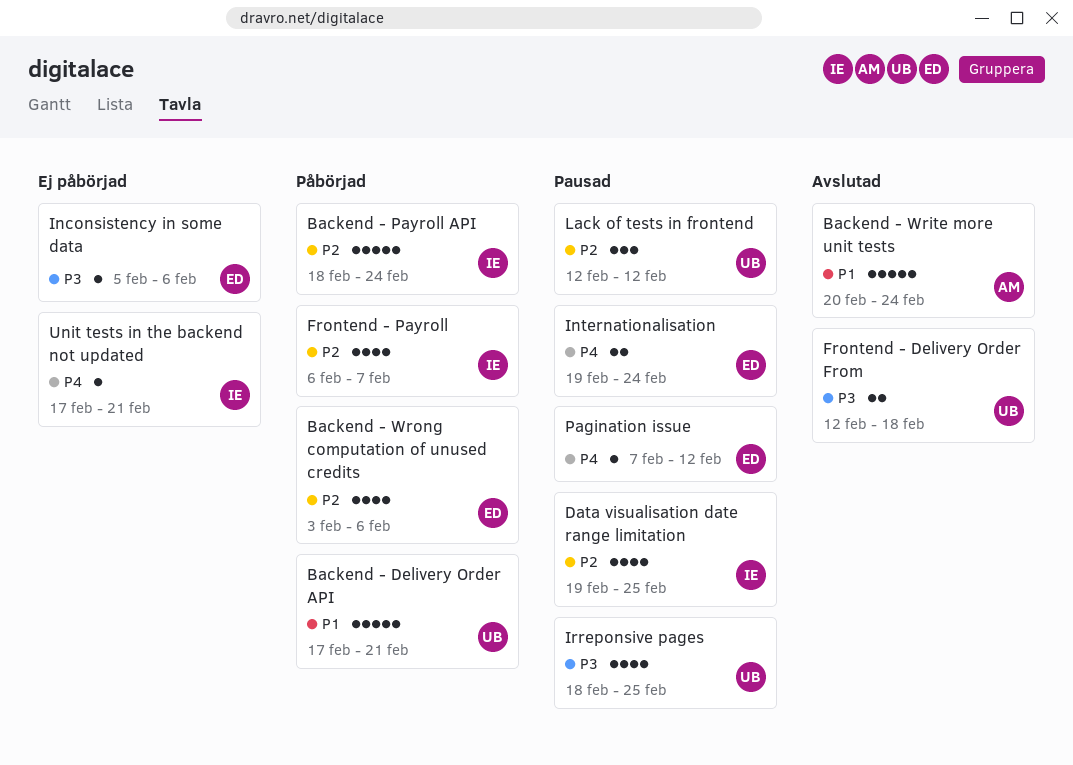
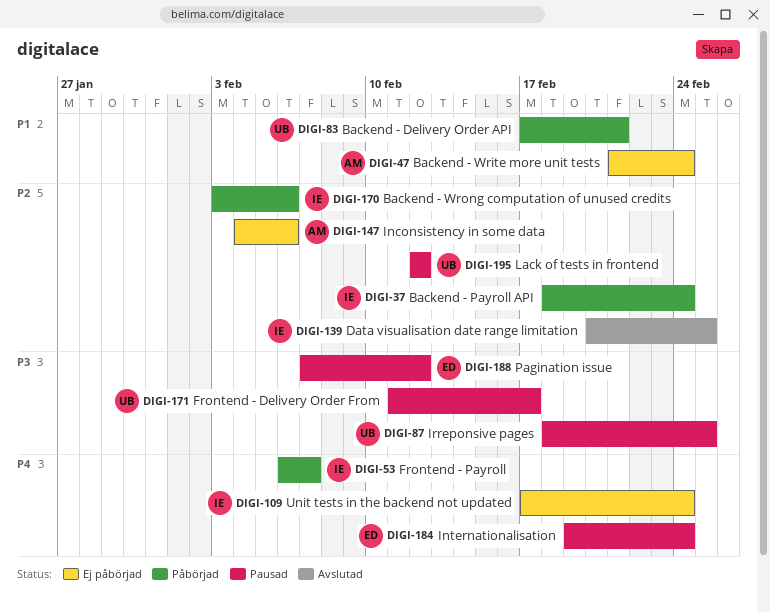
Backend - Write more unit tests, status: Avslutad -> Ej påbörjad
Backend - Write more unit tests, start: Feb 20 -> Feb 21
Backend - Wrong computation of unused credits, owner: ED -> IE
Data visualisation date range limitation, status: Pausad -> Avslutad
Data visualisation date range limitation, start: Feb 19 -> Feb 20
Frontend - Delivery Order From, status: Avslutad -> Pausad
Frontend - Delivery Order From, start: Feb 12 -> Feb 11
Frontend - Delivery Order From, due: Feb 18 -> Feb 17
Frontend - Payroll, priority: P2 -> P4
Inconsistency in some data, owner: ED -> AM
Inconsistency in some data, priority: P3 -> P2
Inconsistency in some data, start: Feb 5 -> Feb 4
Pagination issue, priority: P4 -> P3
Unit tests in the backend not updated, due: Feb 21 -> Feb 24

